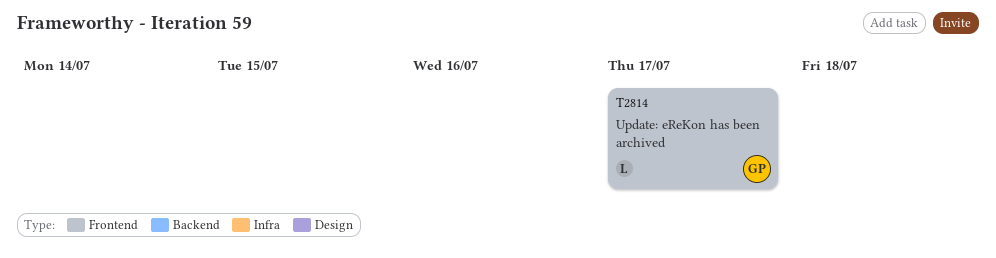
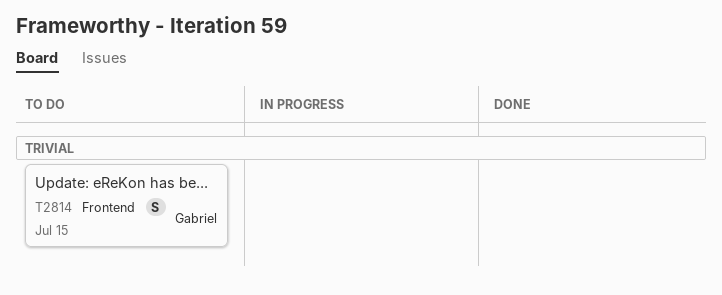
T2814, estimate: L -> S
T2814, due: Jul 17 -> Jul 15

